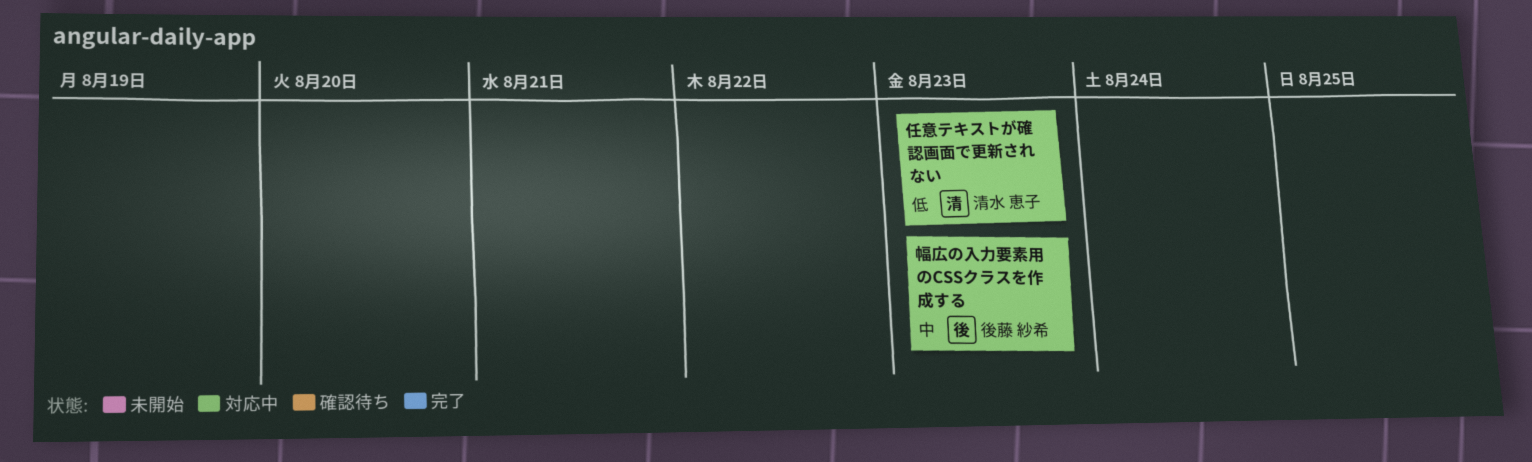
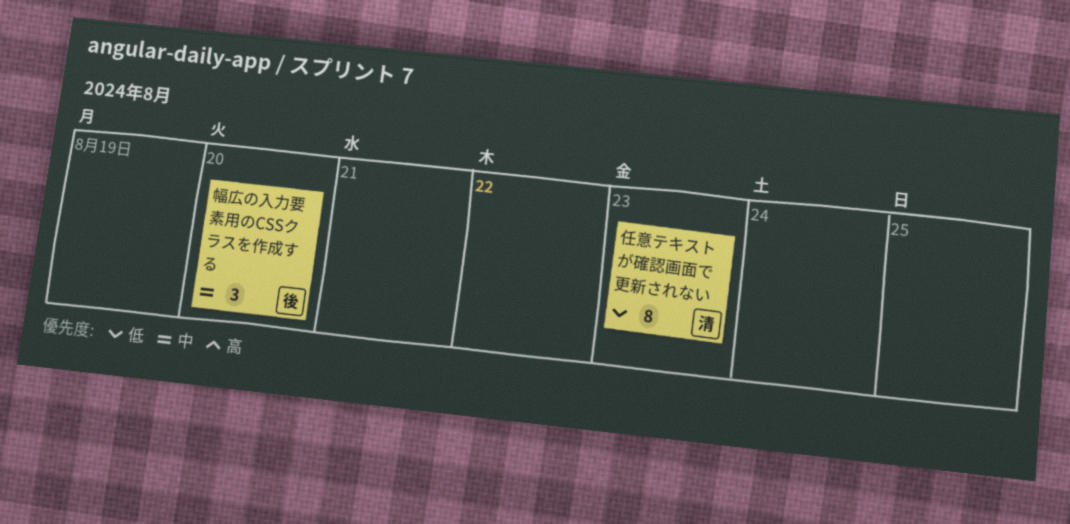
幅広の入力要素用のCSSクラスを作成する, due: Aug 23 -> Aug 20

